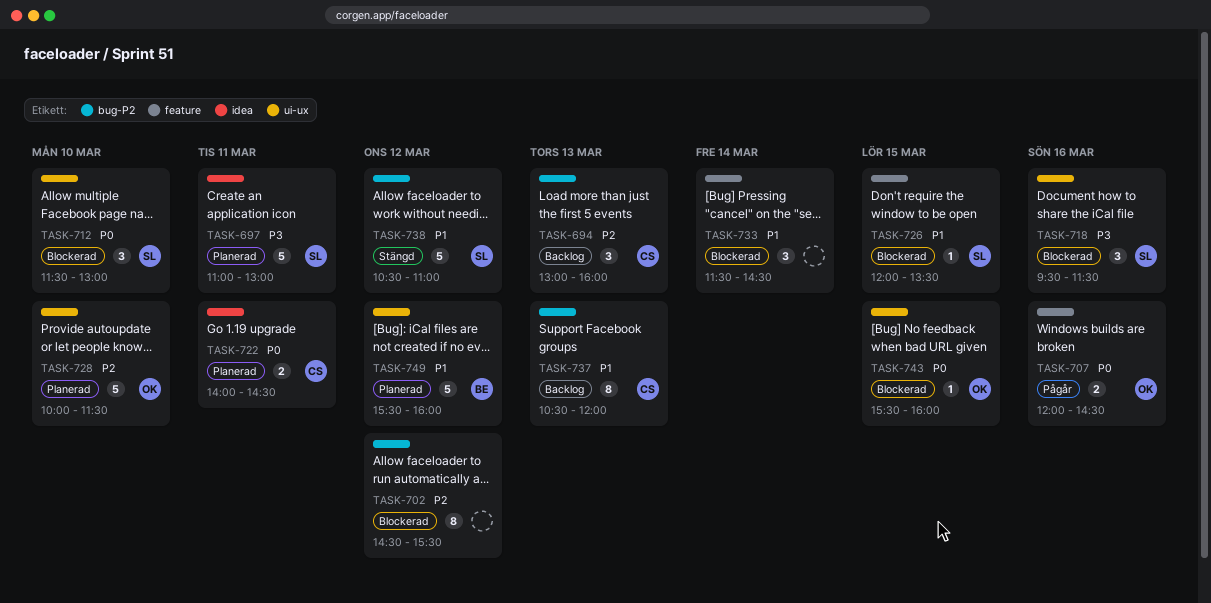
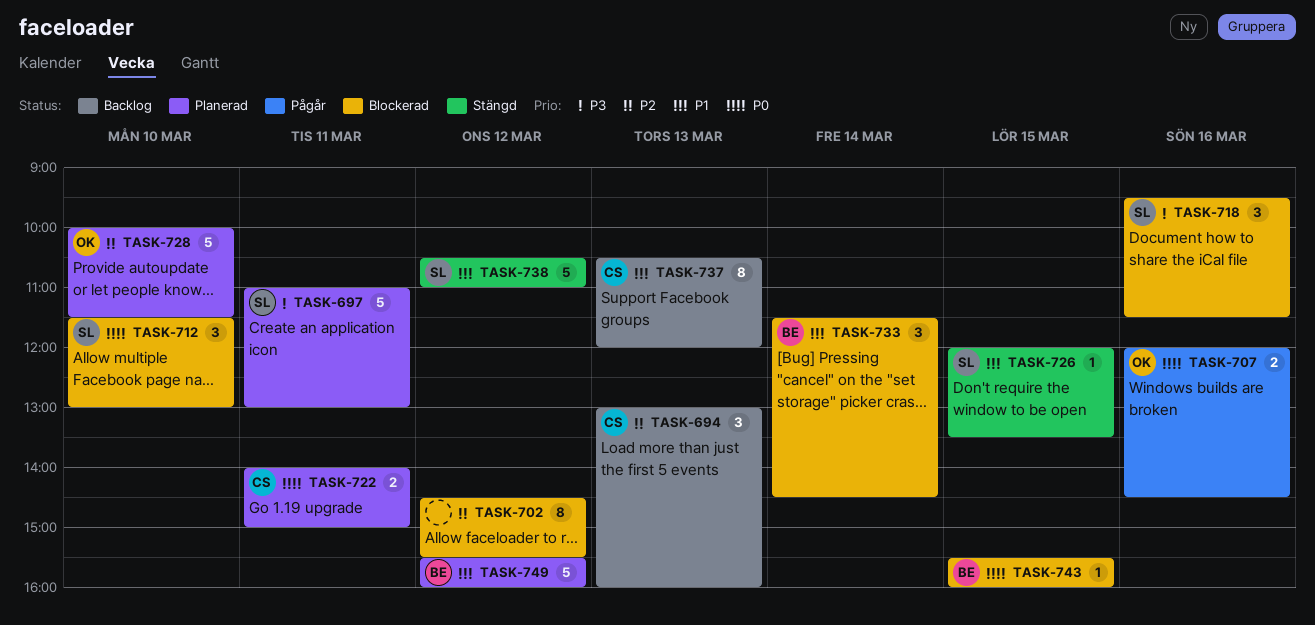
TASK-722, ends: 14:30 -> 15:00
TASK-726, status: Blockerad -> Stängd
TASK-733, owner: none -> BE
TASK-743, owner: OK -> BE

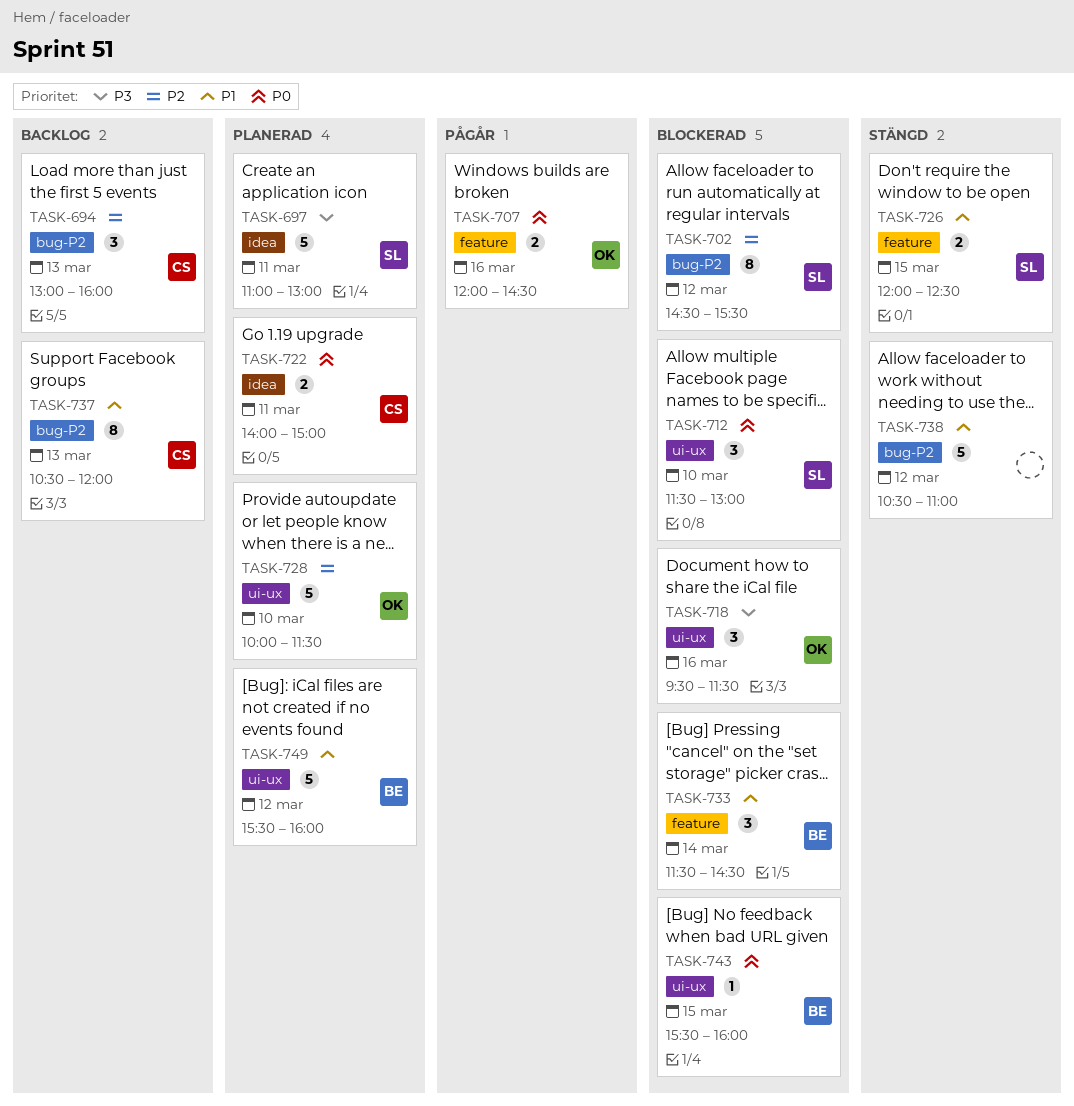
TASK-702, owner: none -> SL
TASK-718, owner: SL -> OK
TASK-726, estimate: 1 -> 2
TASK-726, ends: 13:30 -> 12:30
TASK-738, owner: SL -> none

